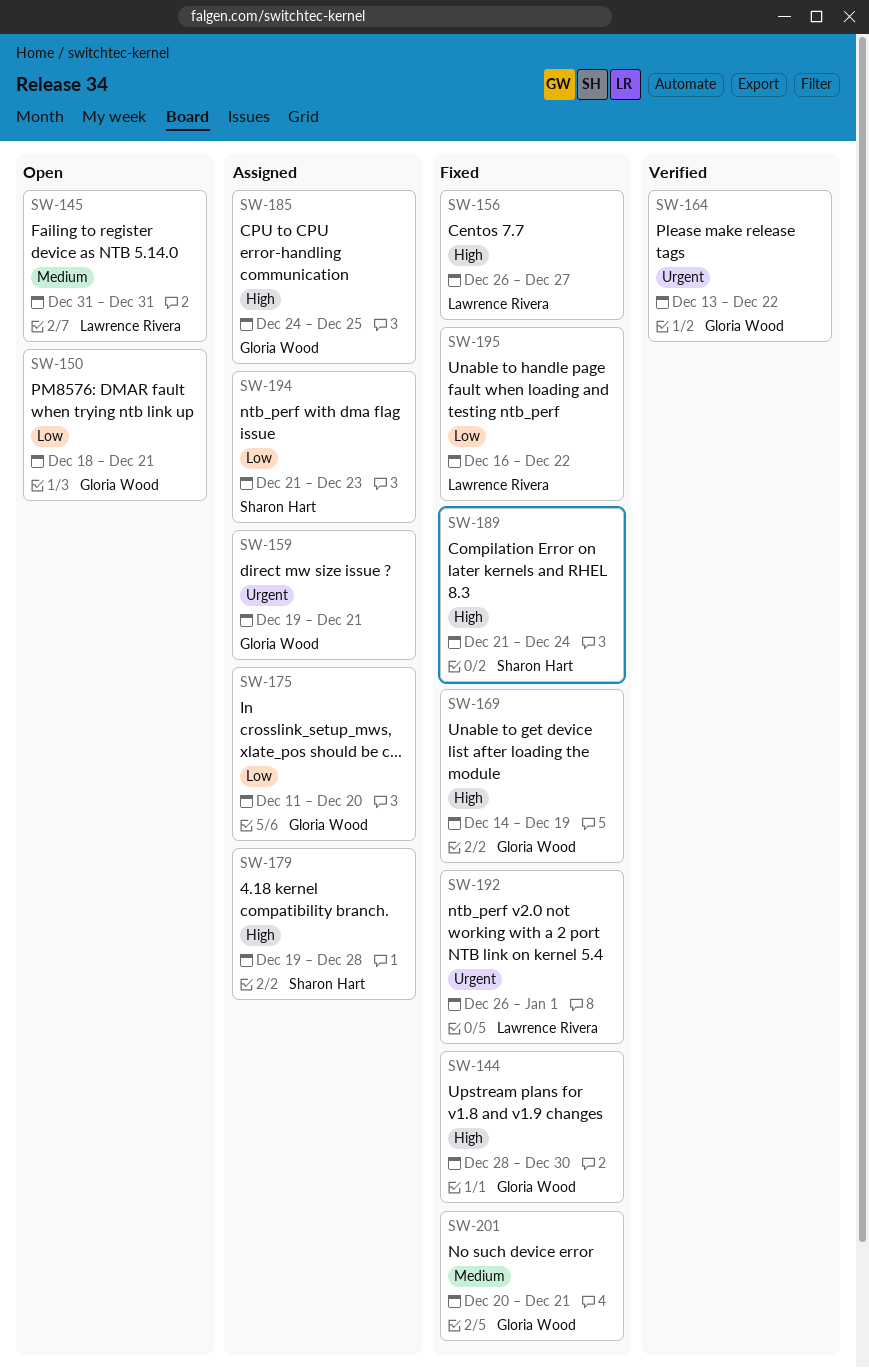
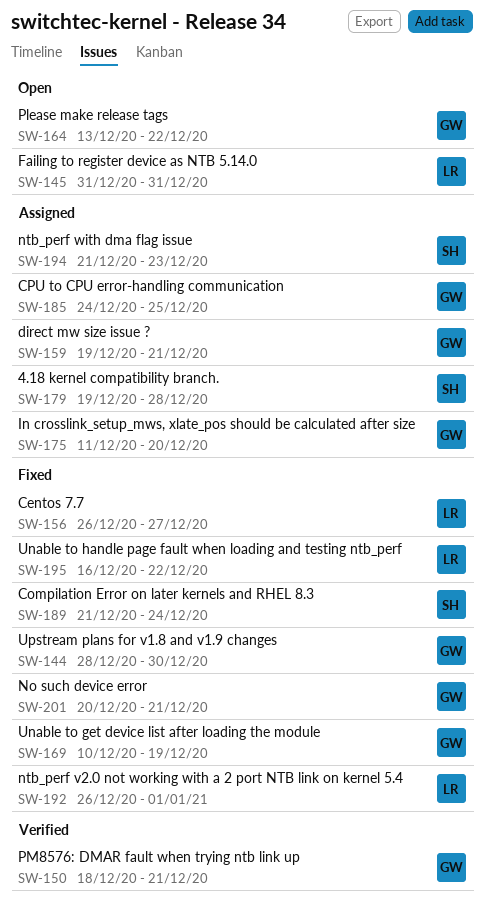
SW-150, status: Open -> Verified
SW-164, status: Verified -> Open
SW-169, start: Dec 14 -> Dec 10

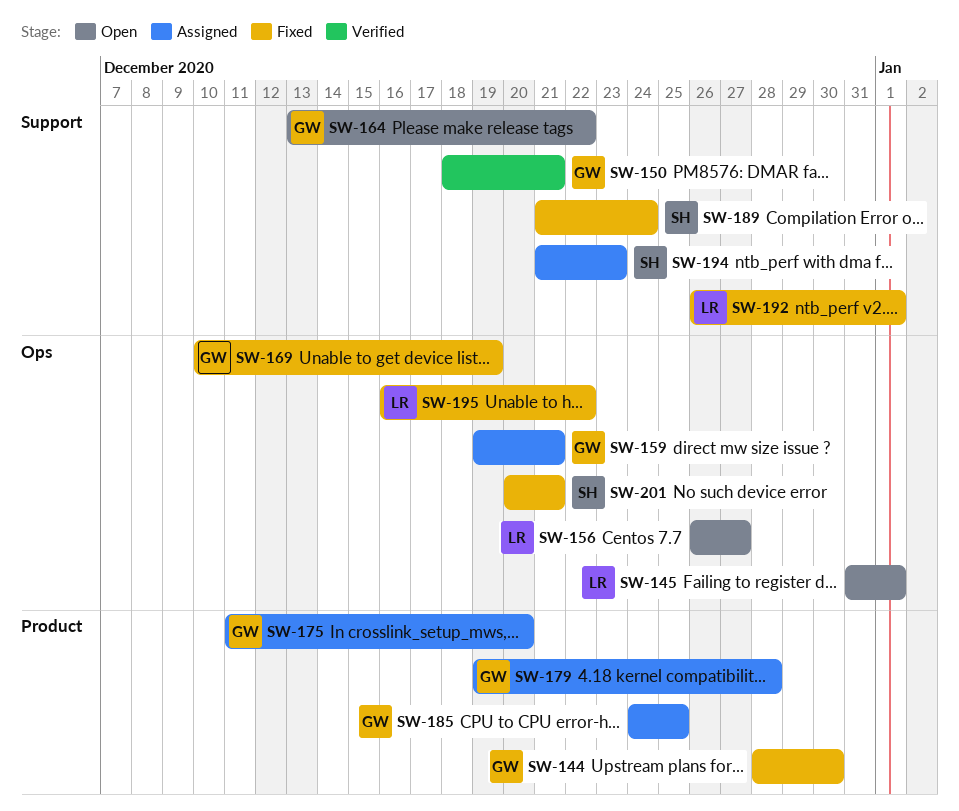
SW-145, due: Dec 31 -> Jan 1
SW-156, status: Fixed -> Open
SW-179, owner: SH -> GW
SW-201, owner: GW -> SH

